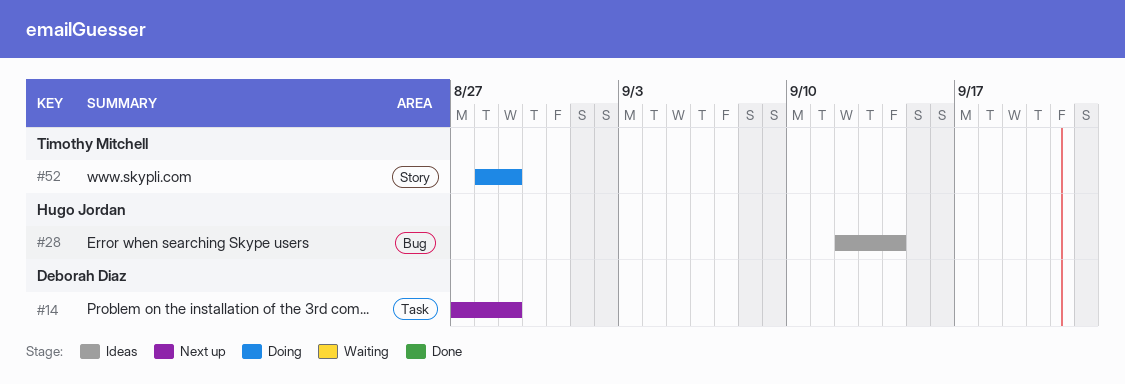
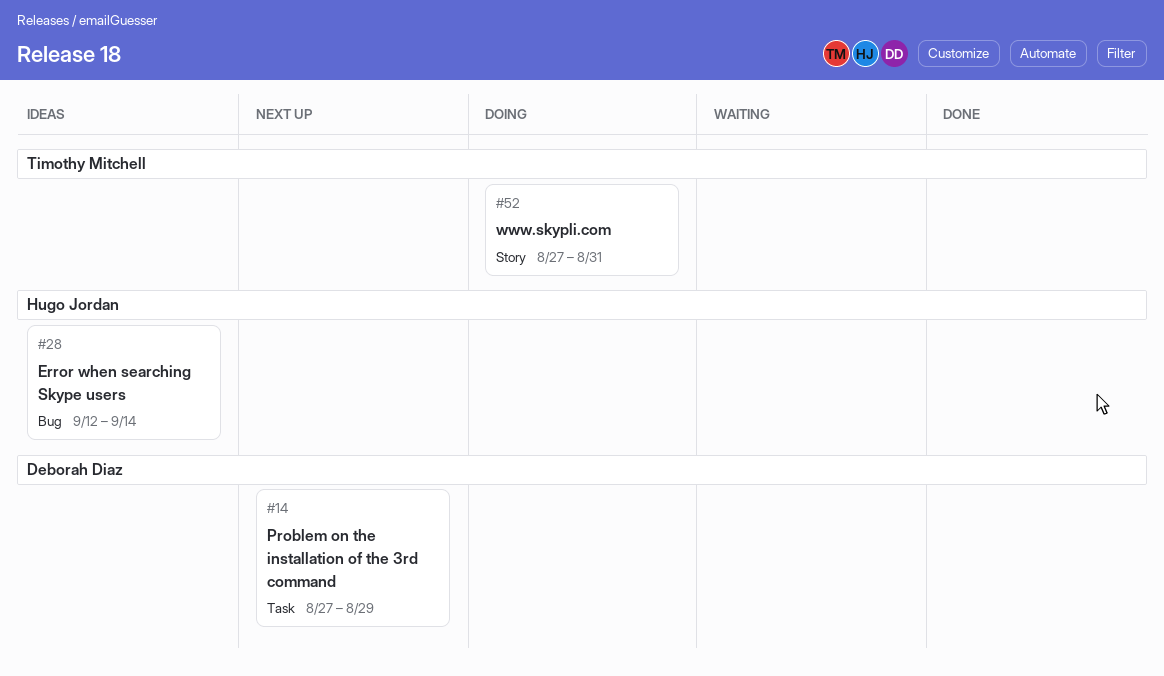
#52, start: Aug 28 -> Aug 27
#52, due: Aug 29 -> Aug 31

